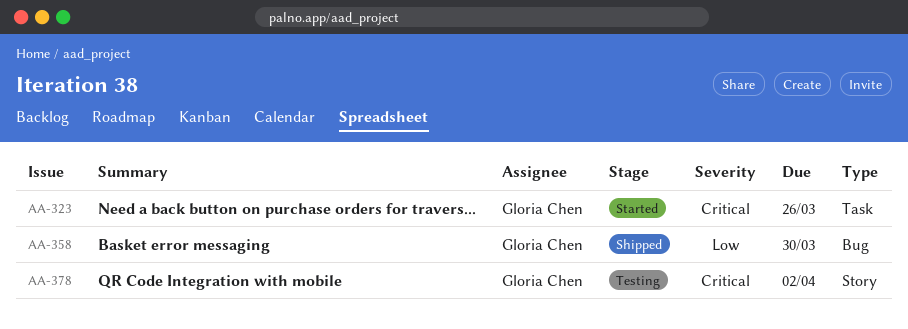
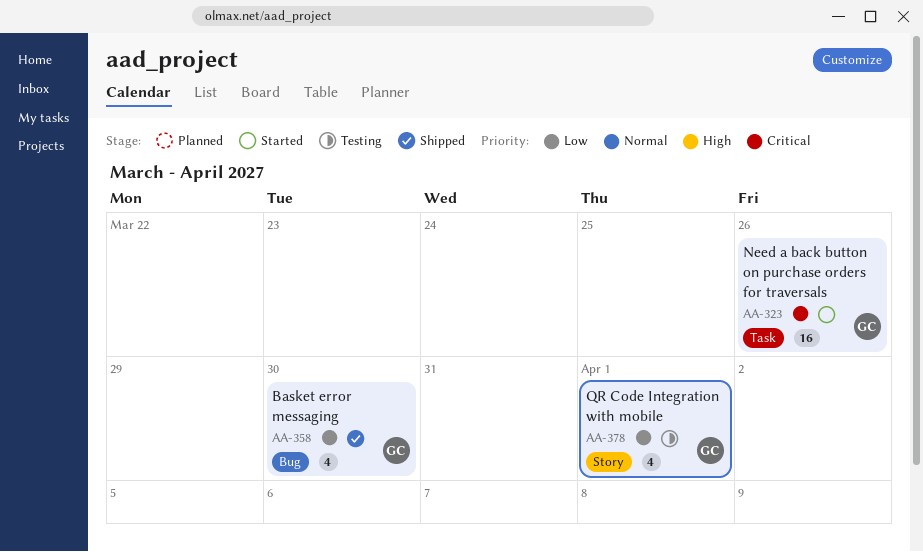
AA-378, priority: Critical -> Low
AA-378, due: Apr 2 -> Apr 1

